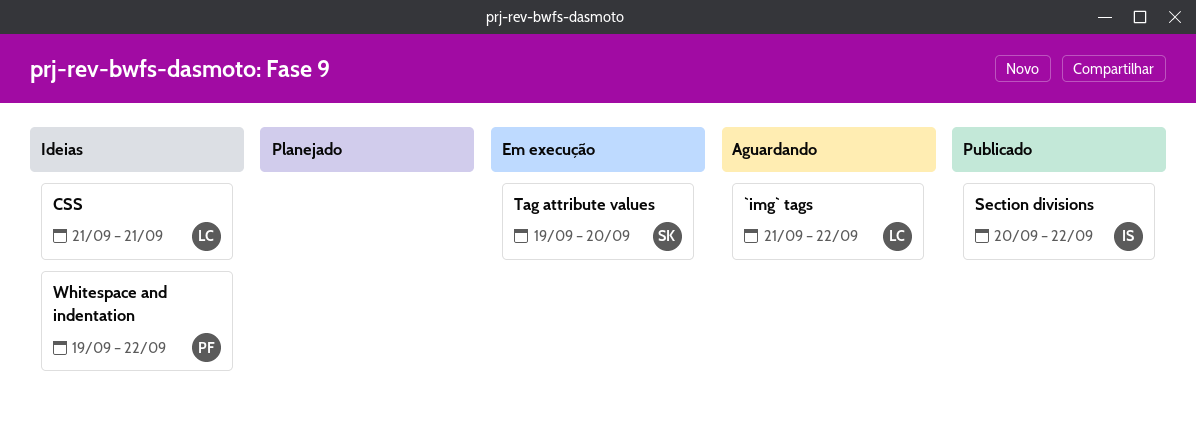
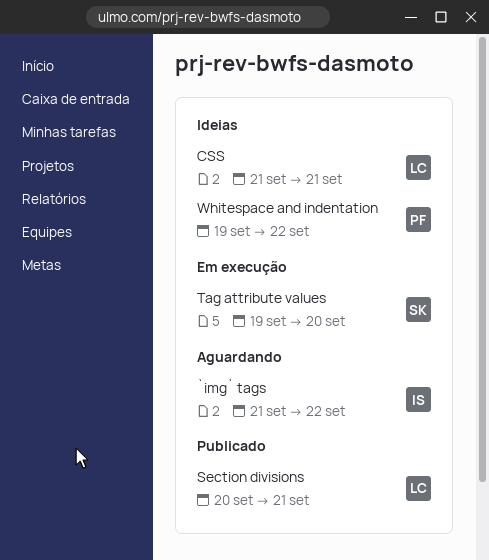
`img` tags, owner: LC -> IS
Section divisions, owner: IS -> LC
Section divisions, due: Sep 22 -> Sep 21

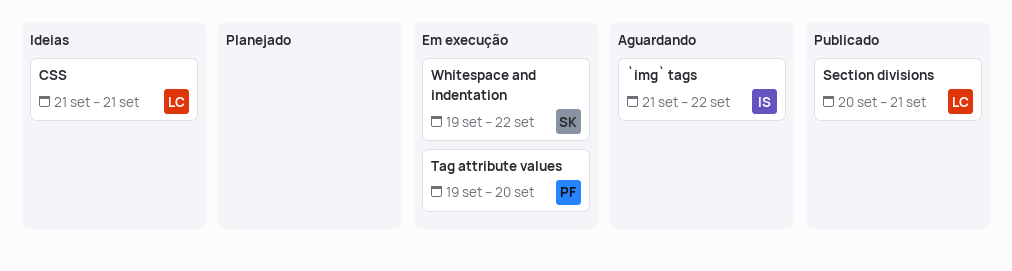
Tag attribute values, owner: SK -> PF
Whitespace and indentation, status: Ideias -> Em execução
Whitespace and indentation, owner: PF -> SK

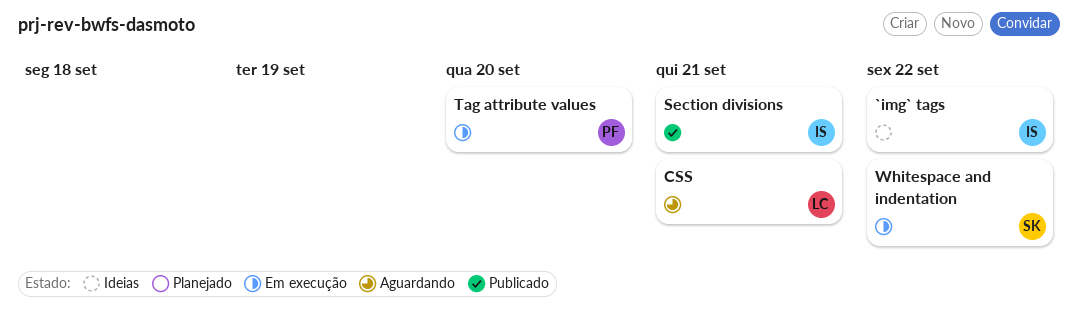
`img` tags, status: Aguardando -> Ideias
CSS, status: Ideias -> Aguardando
Section divisions, owner: LC -> IS

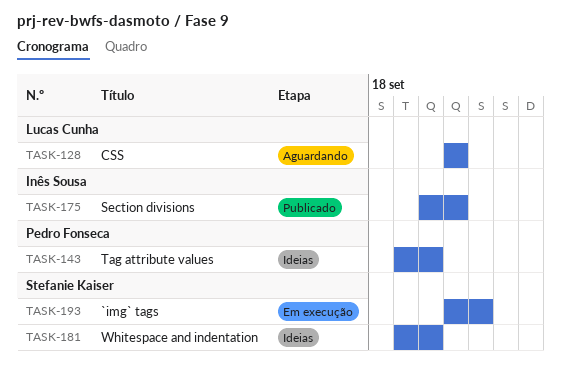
`img` tags, status: Ideias -> Em execução
`img` tags, owner: Inês Sousa -> Stefanie Kaiser
Tag attribute values, status: Em execução -> Ideias
Whitespace and indentation, status: Em execução -> Ideias
Whitespace and indentation, due: Sep 22 -> Sep 20

